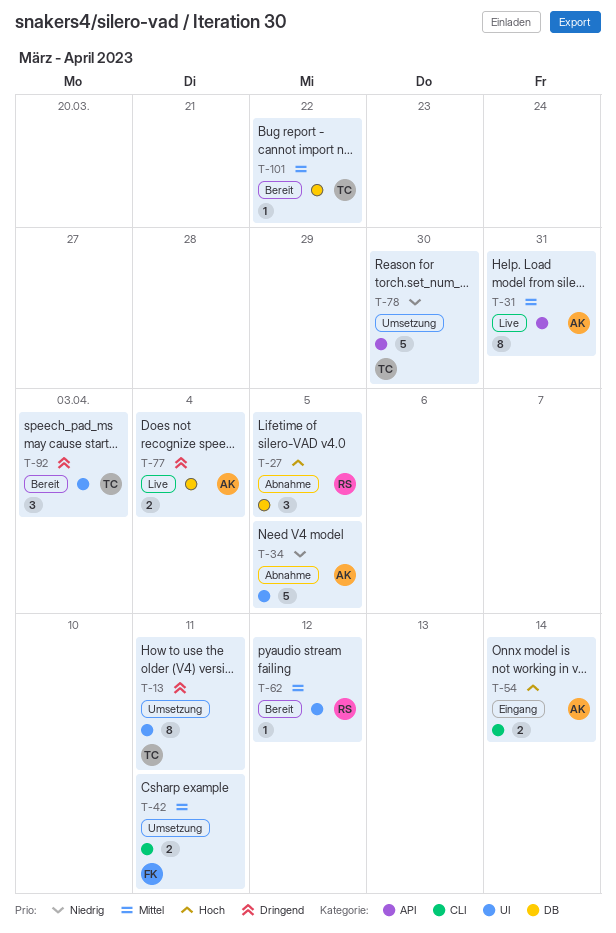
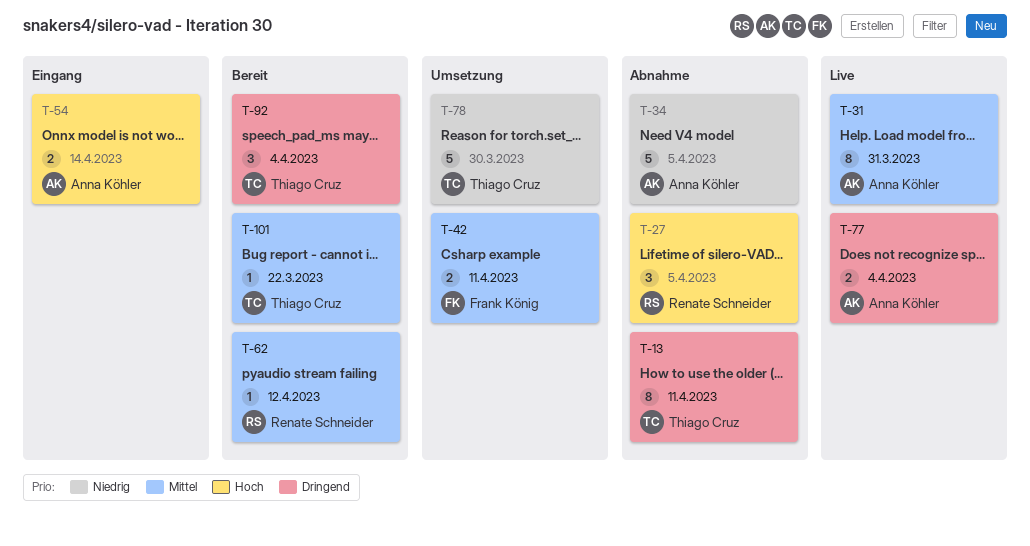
T-13, status: Umsetzung -> Abnahme
T-92, due: Apr 3 -> Apr 4

